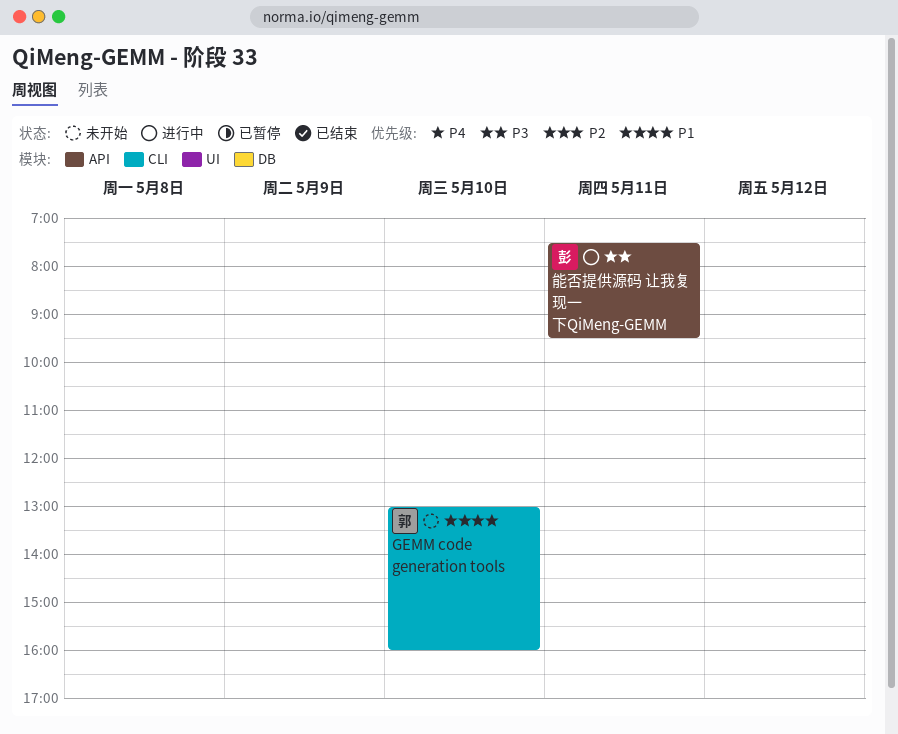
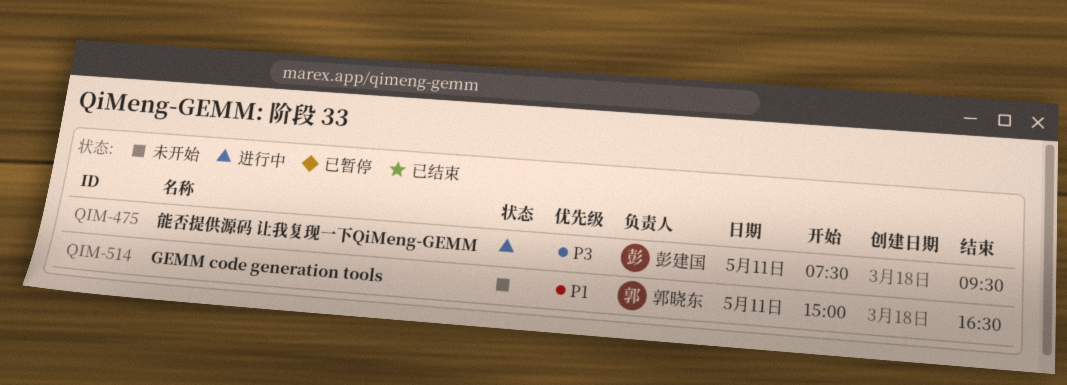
GEMM code generation tools, day: May 10 -> May 11
GEMM code generation tools, begins: 13:00 -> 15:00
GEMM code generation tools, ends: 16:00 -> 16:30

